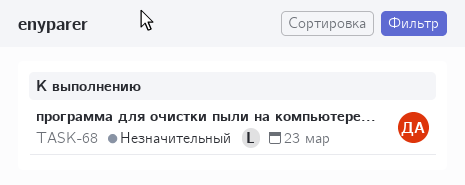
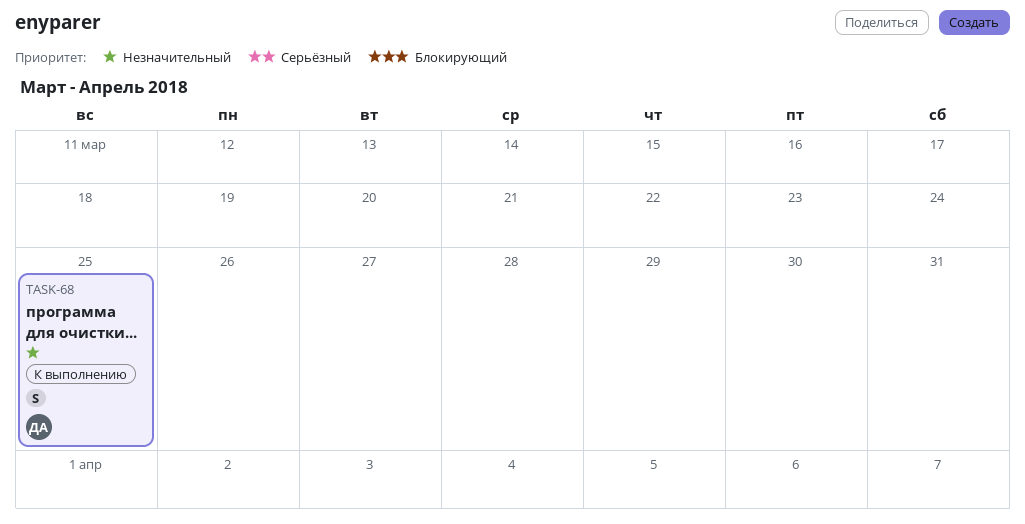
TASK-68, estimate: L -> S
TASK-68, due: Mar 23 -> Mar 25

